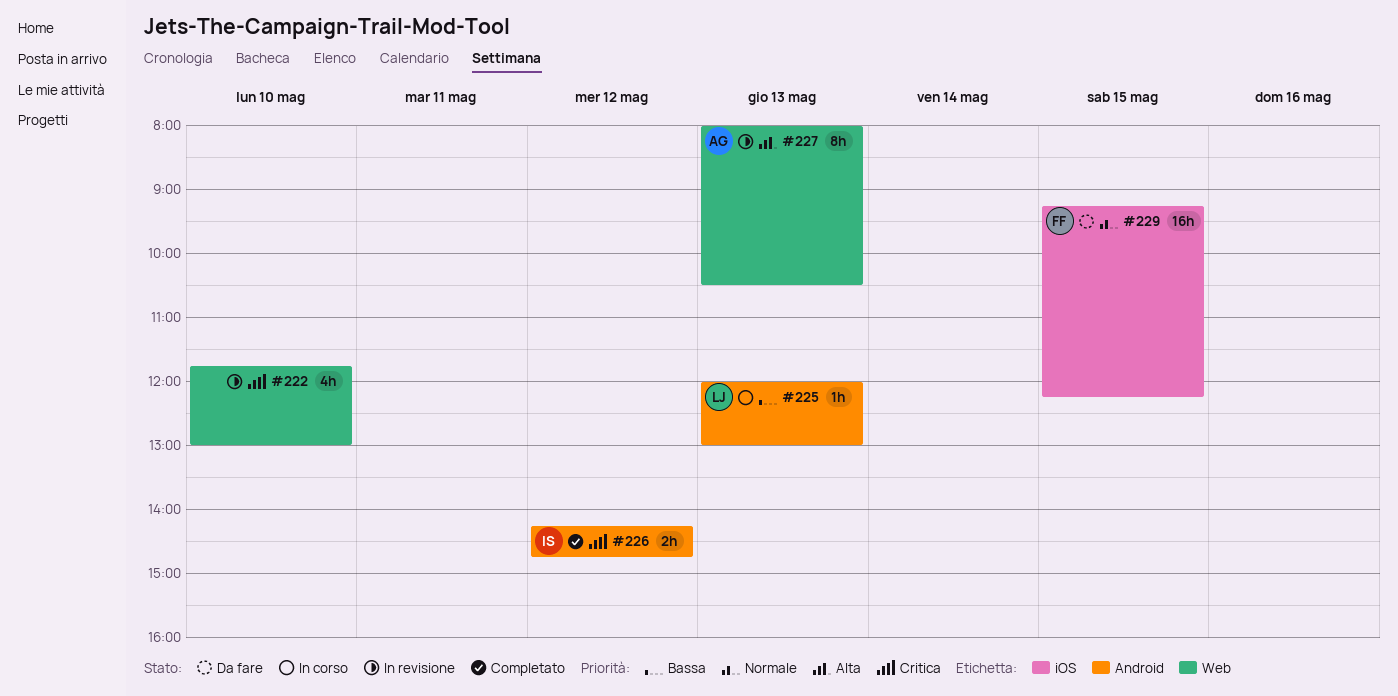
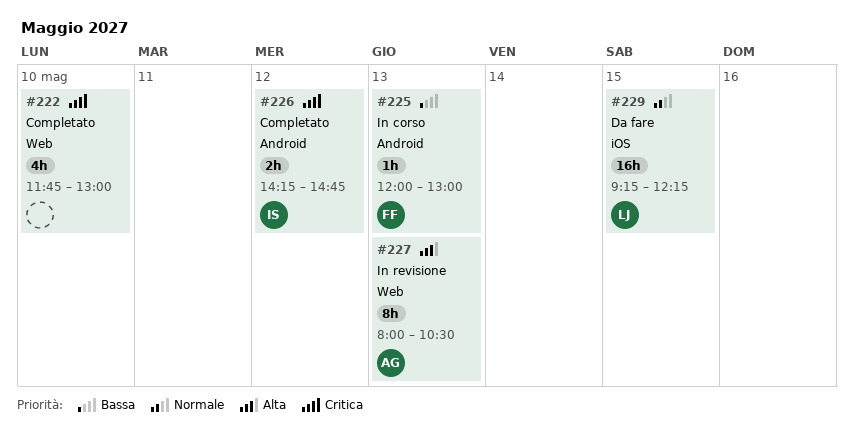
#222, status: In revisione -> Completato
#225, owner: LJ -> FF
#229, owner: FF -> LJ

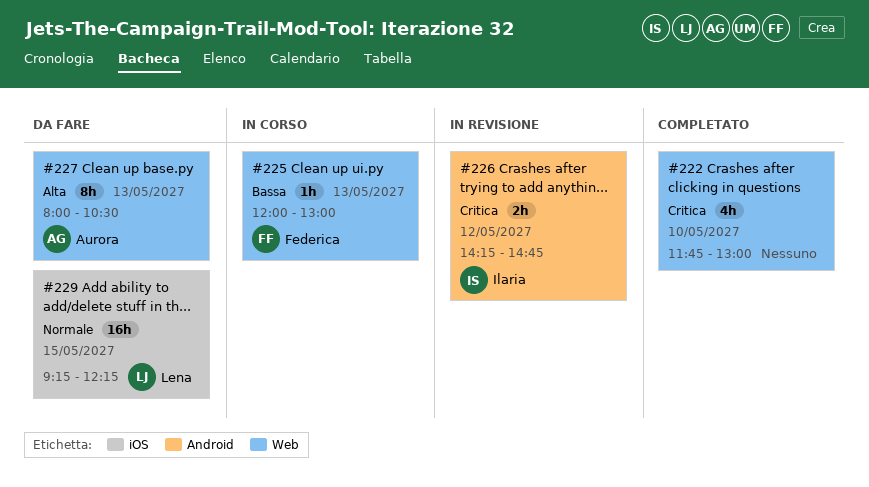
#225, label: Android -> Web
#226, status: Completato -> In revisione
#227, status: In revisione -> Da fare

